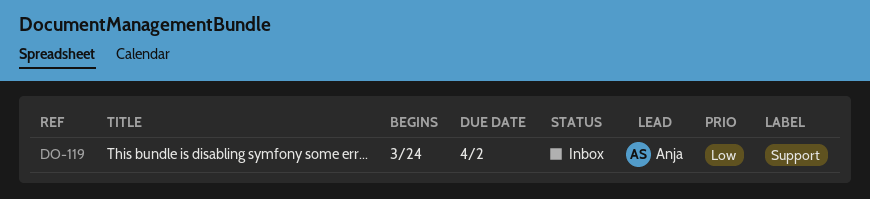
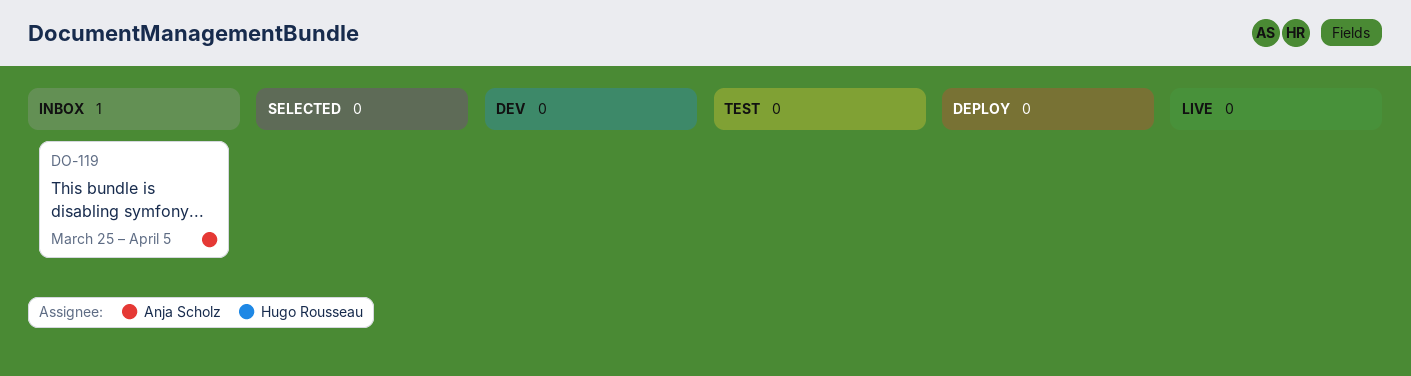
DO-119, start: Mar 24 -> Mar 25
DO-119, due: Apr 2 -> Apr 5

